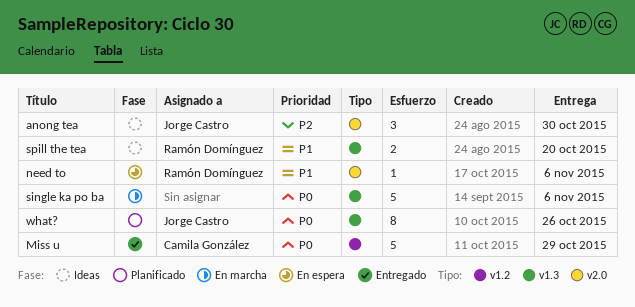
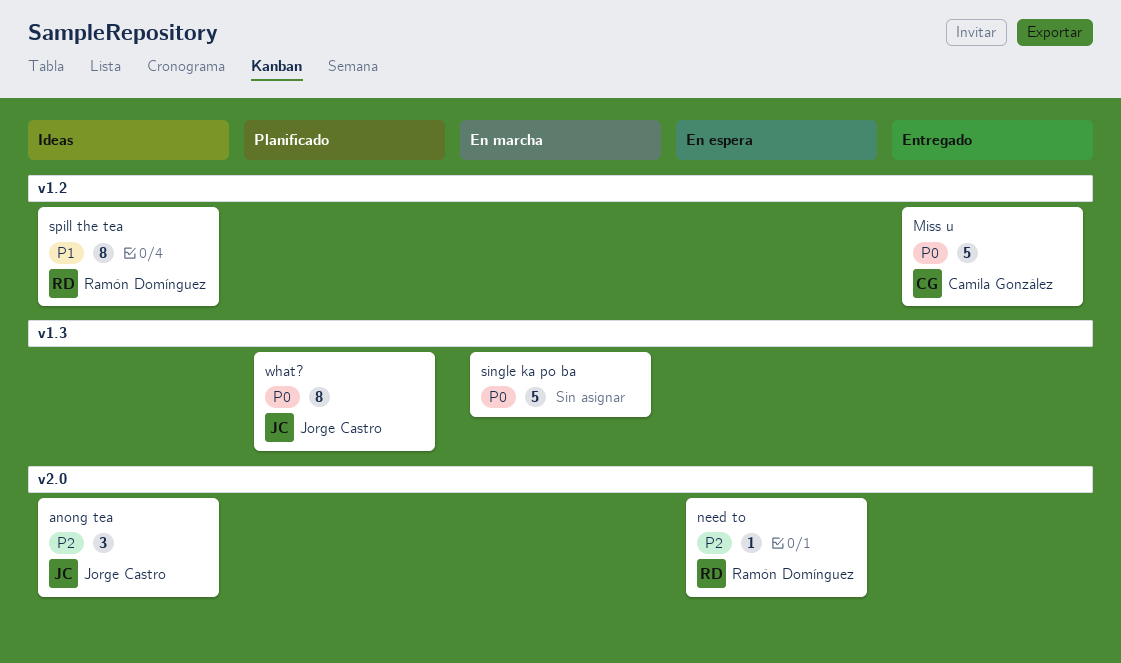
need to, priority: P1 -> P2
spill the tea, label: v1.3 -> v1.2
spill the tea, estimate: 2 -> 8

